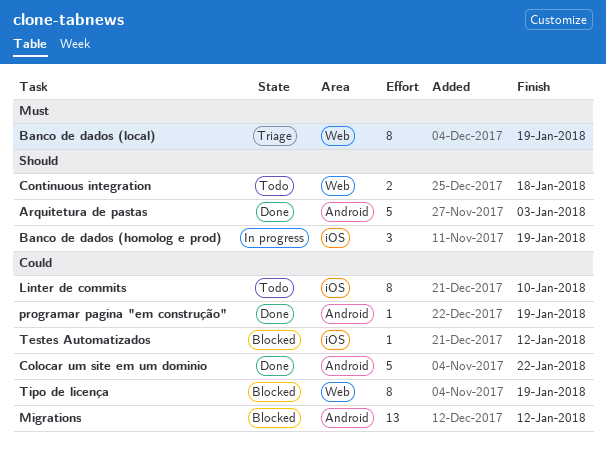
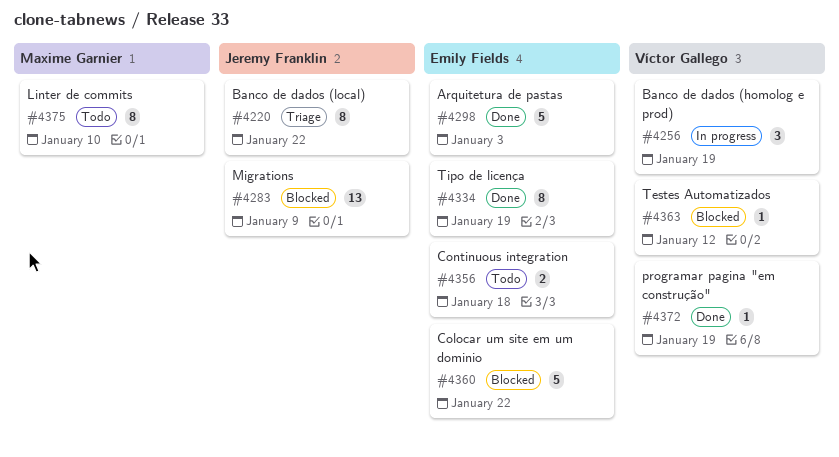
Banco de dados (local), due: Jan 19 -> Jan 22
Colocar um site em um dominio, status: Done -> Blocked
Migrations, due: Jan 12 -> Jan 9
Tipo de licença, status: Blocked -> Done

